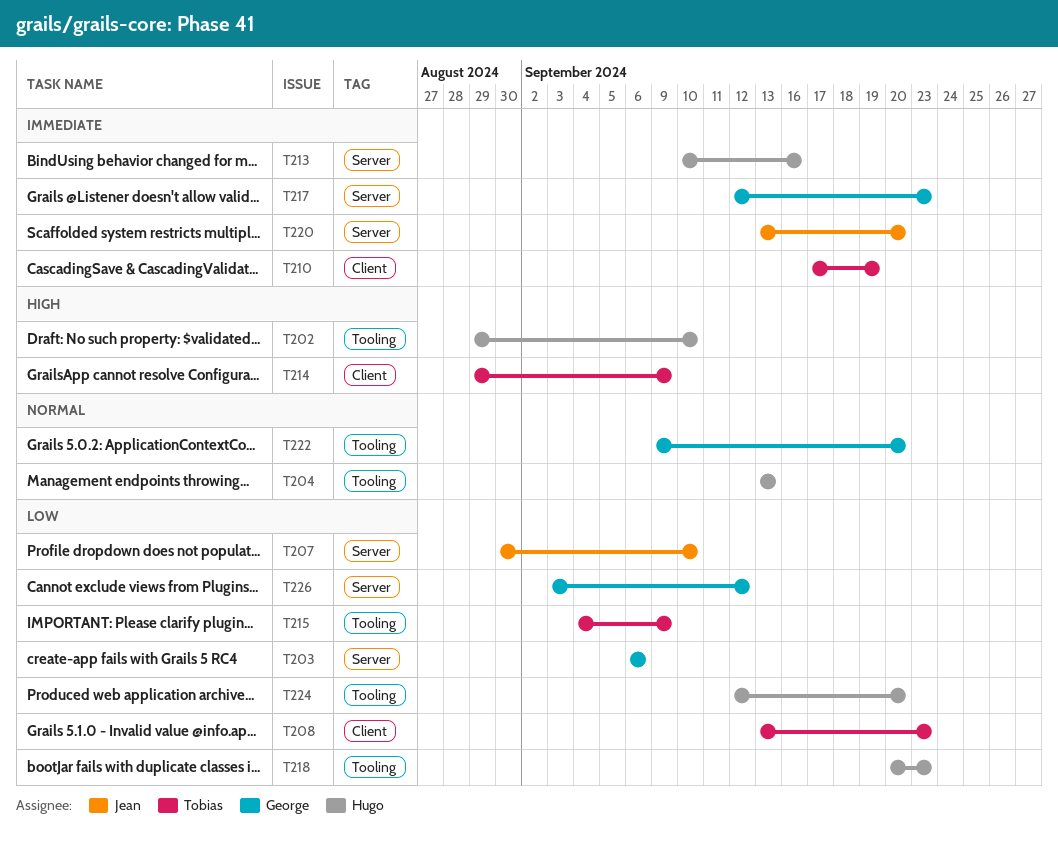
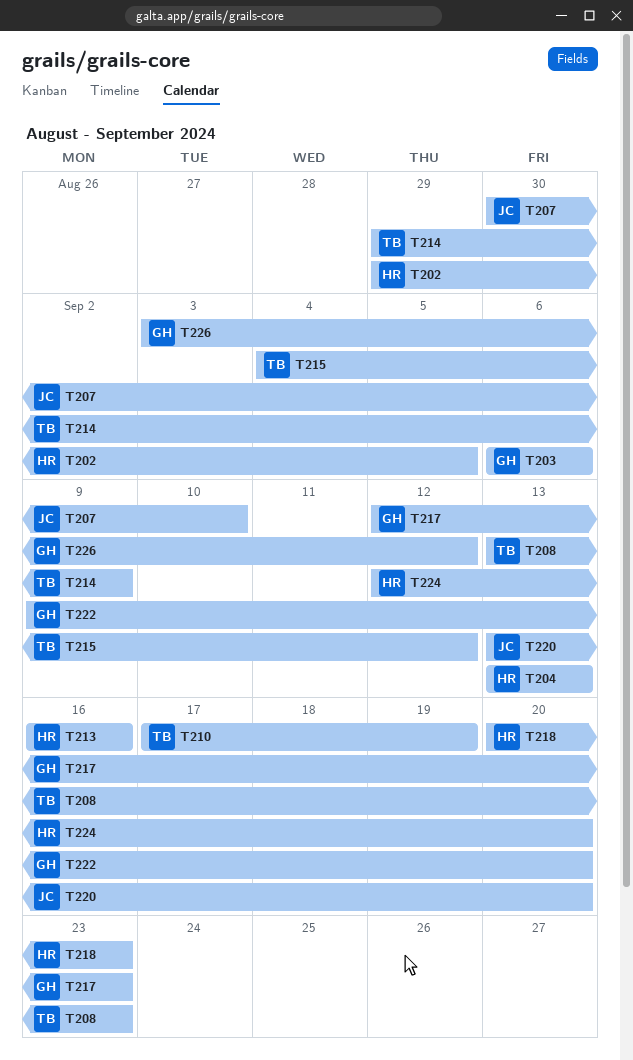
T202, due: Sep 10 -> Sep 5
T213, start: Sep 10 -> Sep 16
T215, due: Sep 9 -> Sep 12

